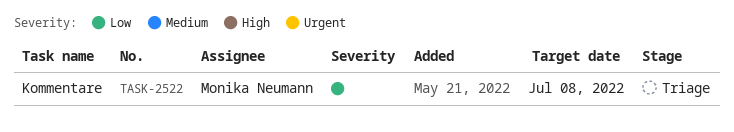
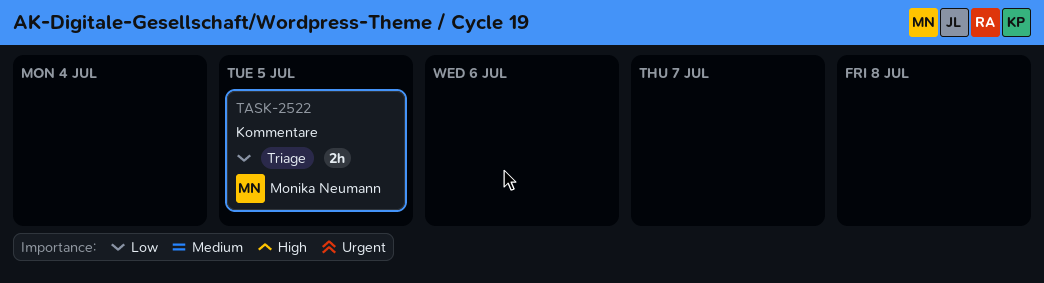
TASK-2522, due: Jul 8 -> Jul 5

